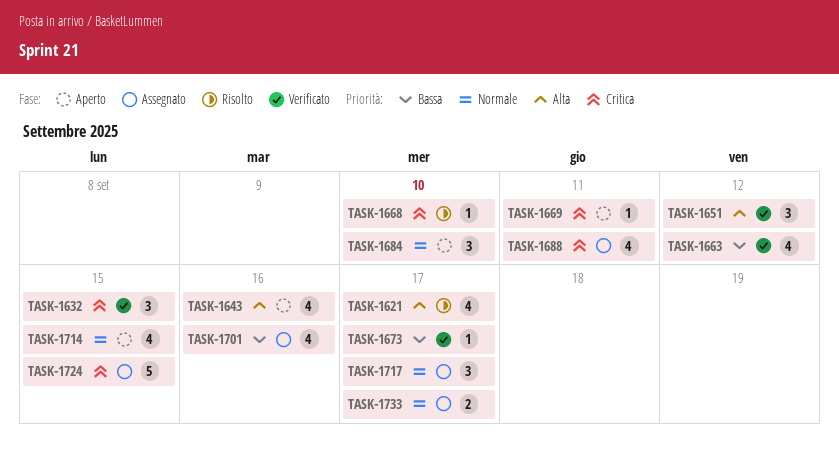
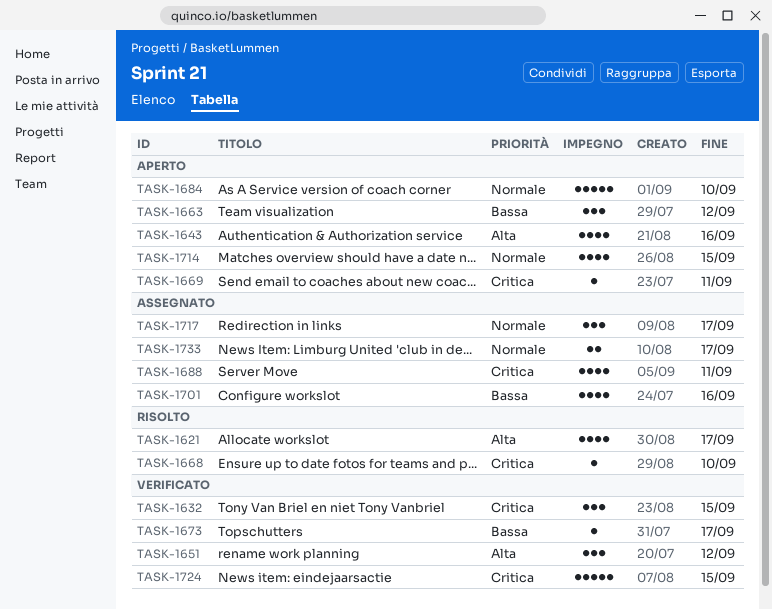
TASK-1663, status: Verificato -> Aperto
TASK-1663, estimate: 4 -> 3
TASK-1684, estimate: 3 -> 5
TASK-1724, status: Assegnato -> Verificato

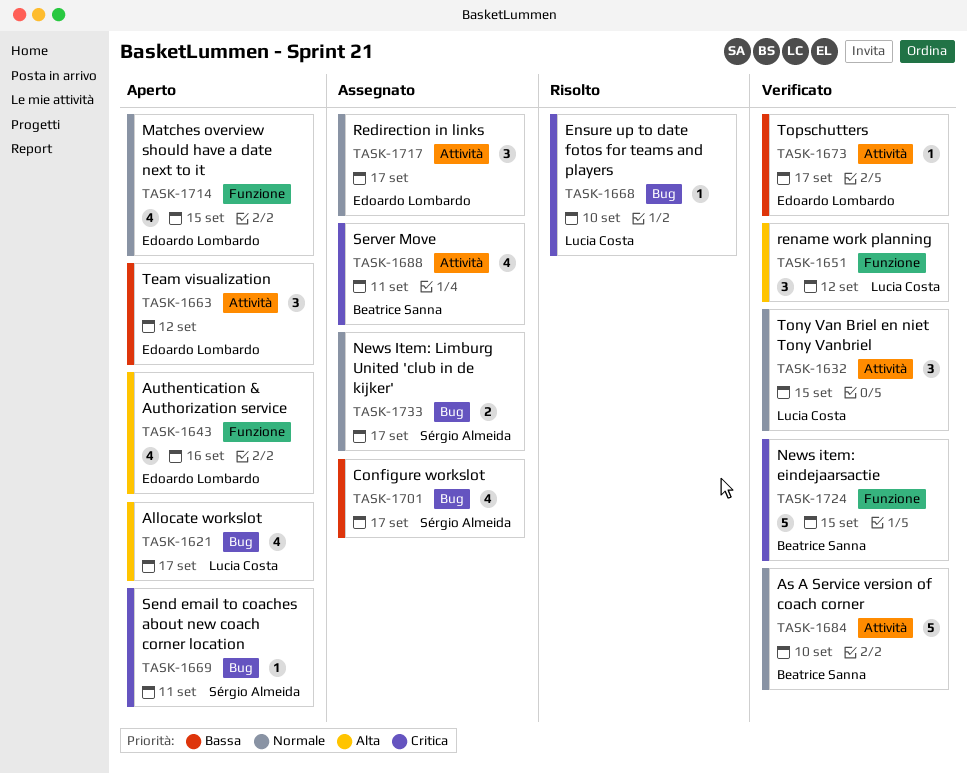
TASK-1621, status: Risolto -> Aperto
TASK-1632, priority: Critica -> Normale
TASK-1684, status: Aperto -> Verificato
TASK-1701, due: Sep 16 -> Sep 17

